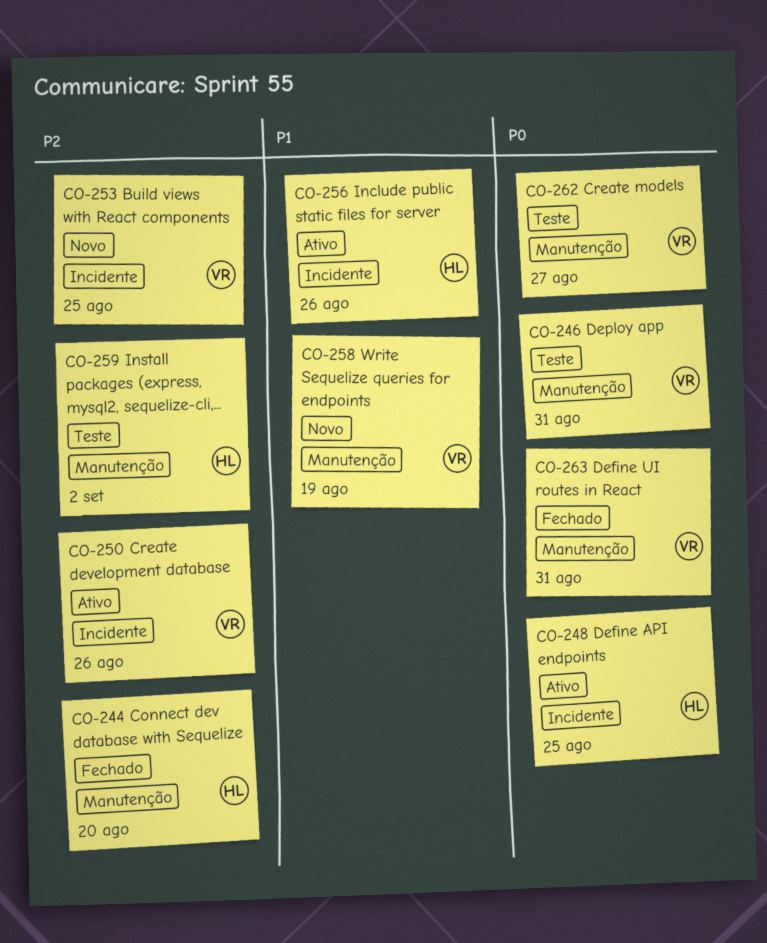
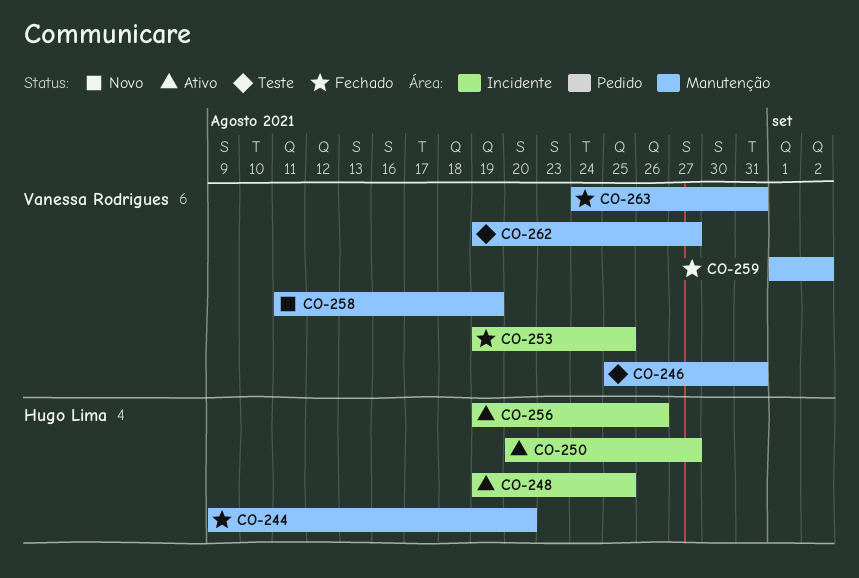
CO-250, owner: Vanessa Rodrigues -> Hugo Lima
CO-250, due: Aug 26 -> Aug 27
CO-253, status: Novo -> Fechado
CO-259, status: Teste -> Fechado
CO-259, owner: Hugo Lima -> Vanessa Rodrigues

